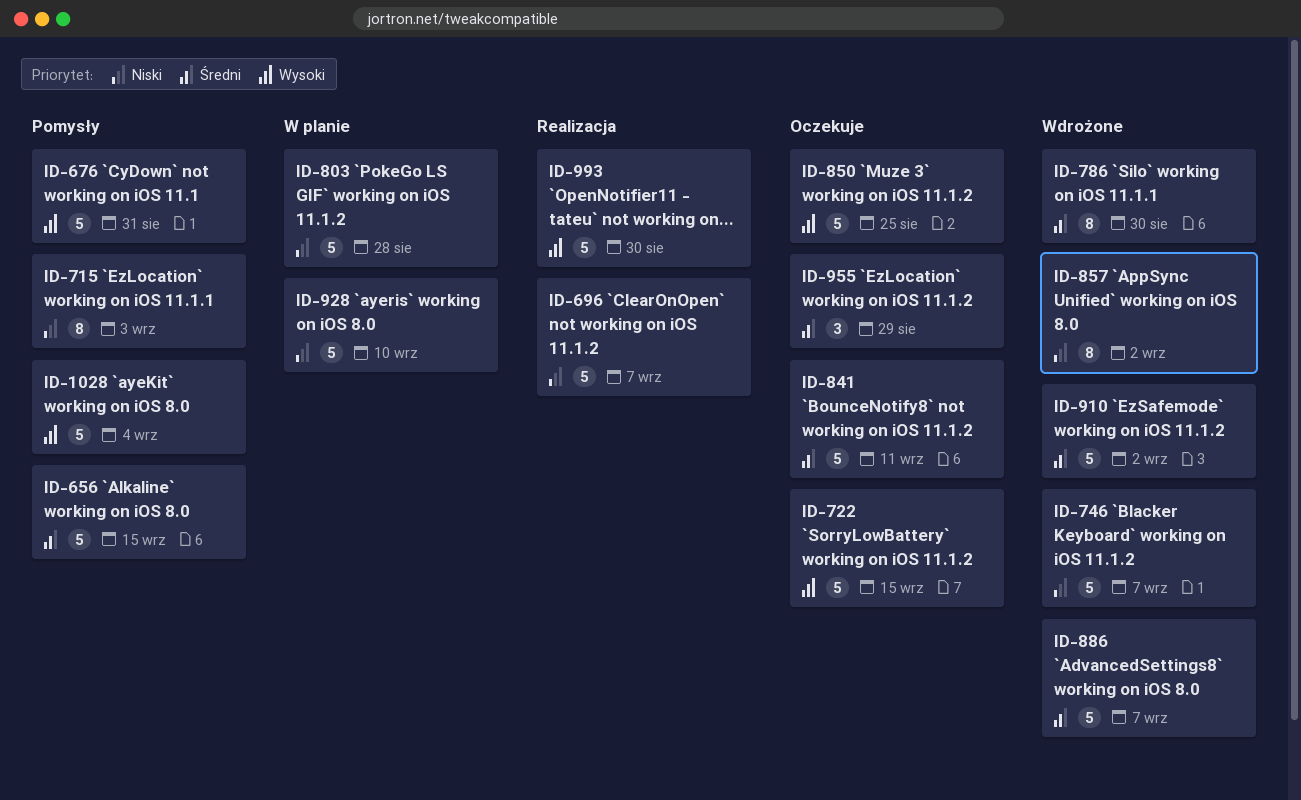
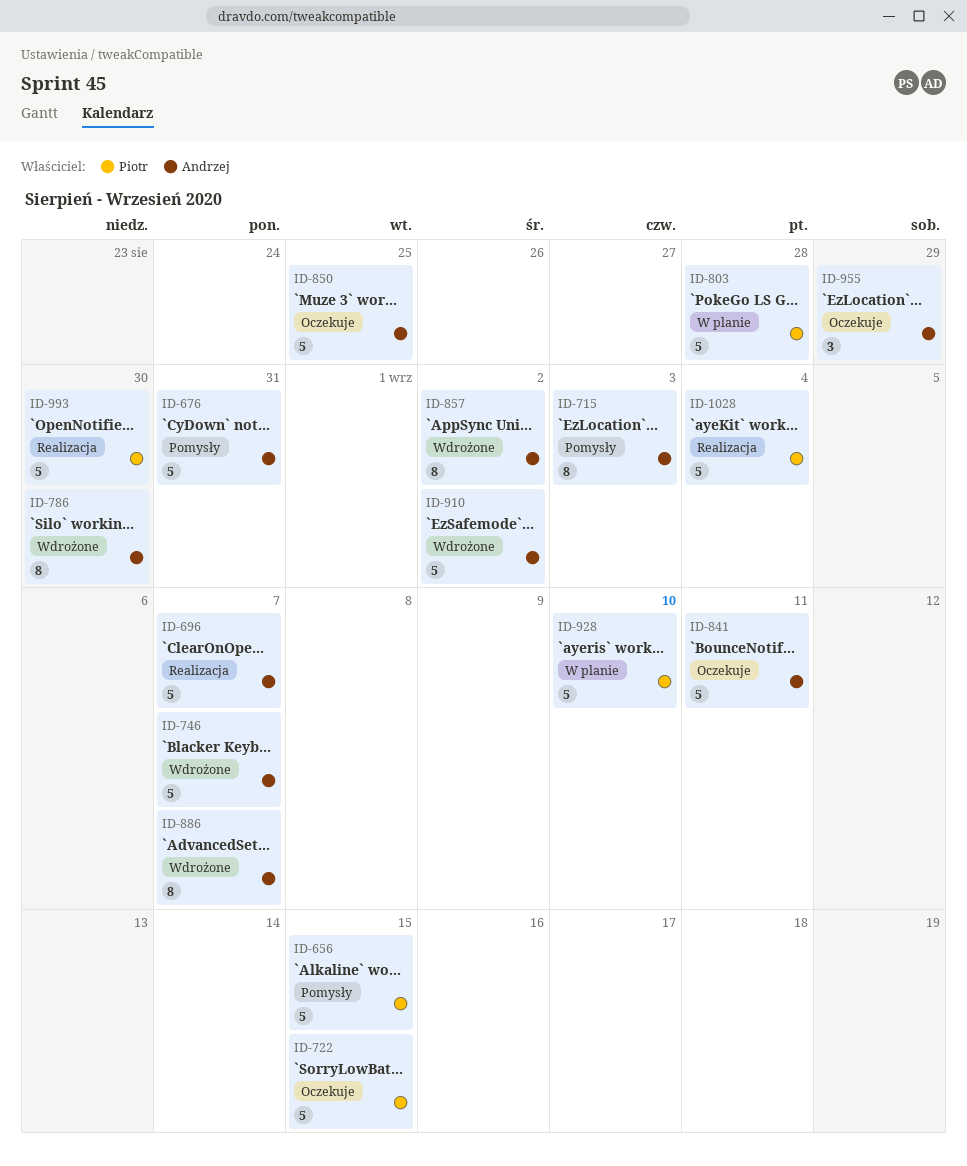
ID-886, estimate: 5 -> 8
ID-1028, status: Pomysły -> Realizacja

